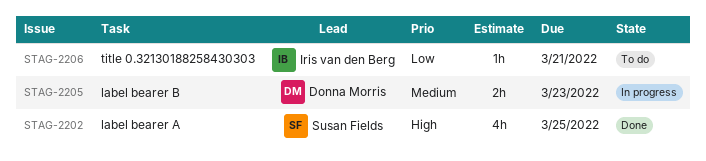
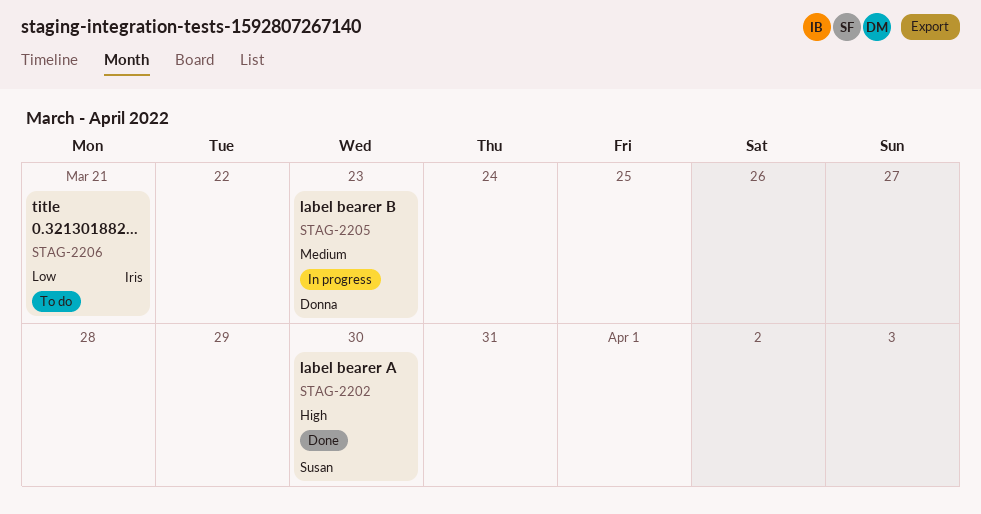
STAG-2202, due: Mar 25 -> Mar 30

